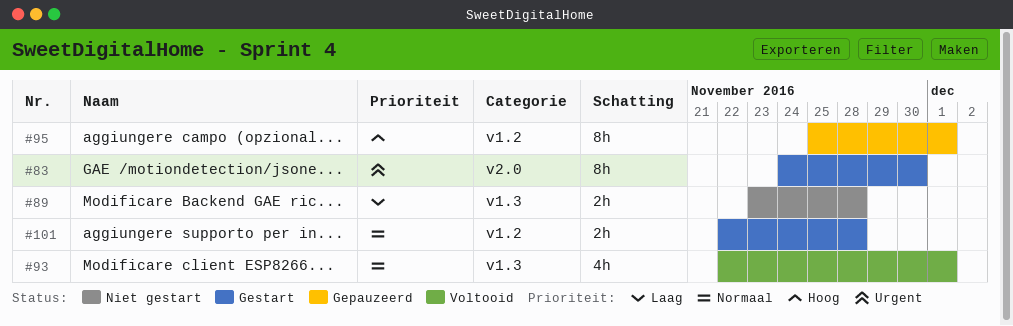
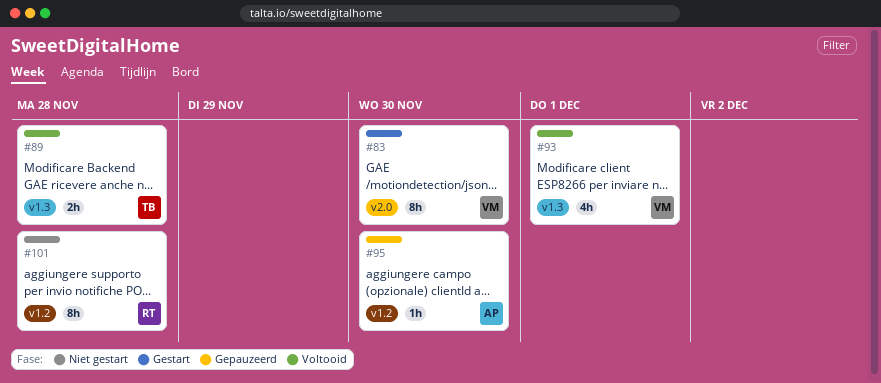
#89, status: Niet gestart -> Voltooid
#95, estimate: 8h -> 1h
#95, due: Dec 1 -> Nov 30
#101, status: Gestart -> Niet gestart
#101, estimate: 2h -> 8h

